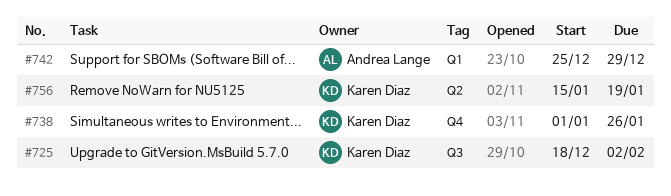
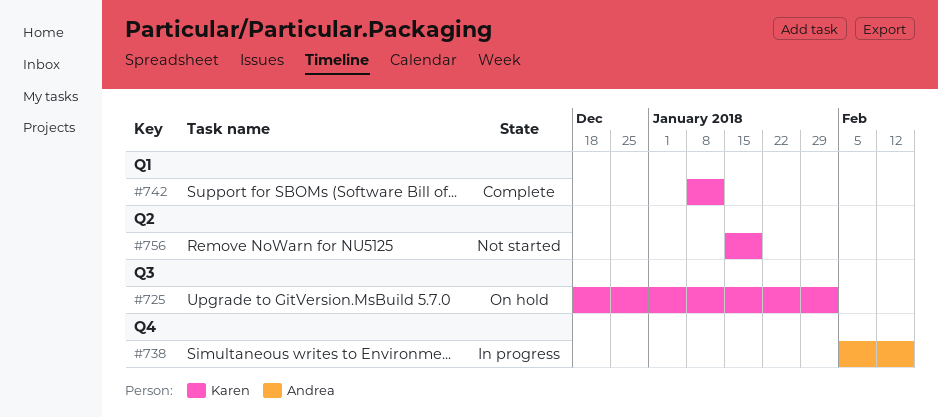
#738, owner: Karen Diaz -> Andrea Lange
#738, start: Jan 1 -> Feb 5
#738, due: Jan 26 -> Feb 16
#742, owner: Andrea Lange -> Karen Diaz
#742, start: Dec 25 -> Jan 8
#742, due: Dec 29 -> Jan 12

